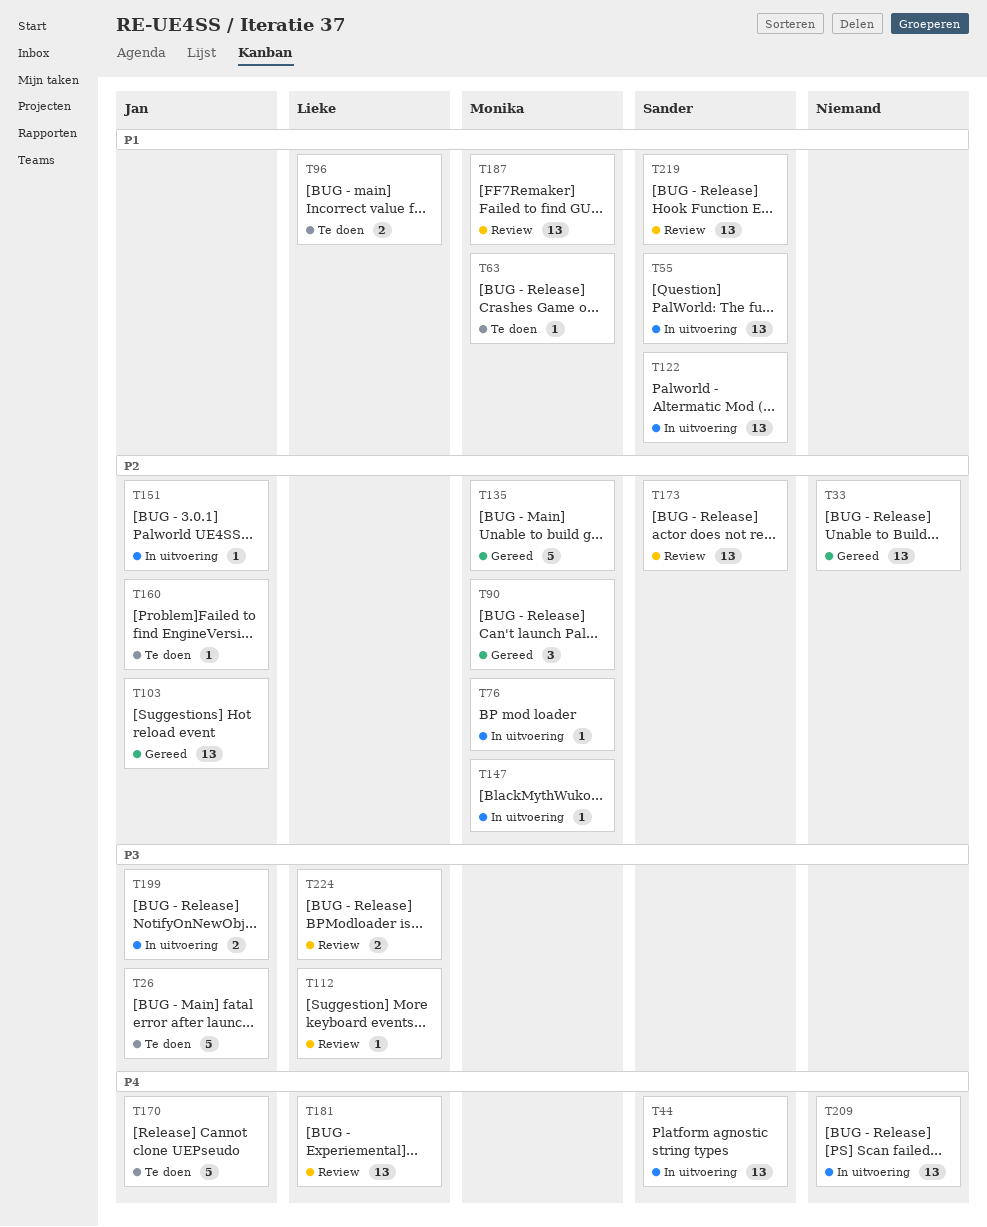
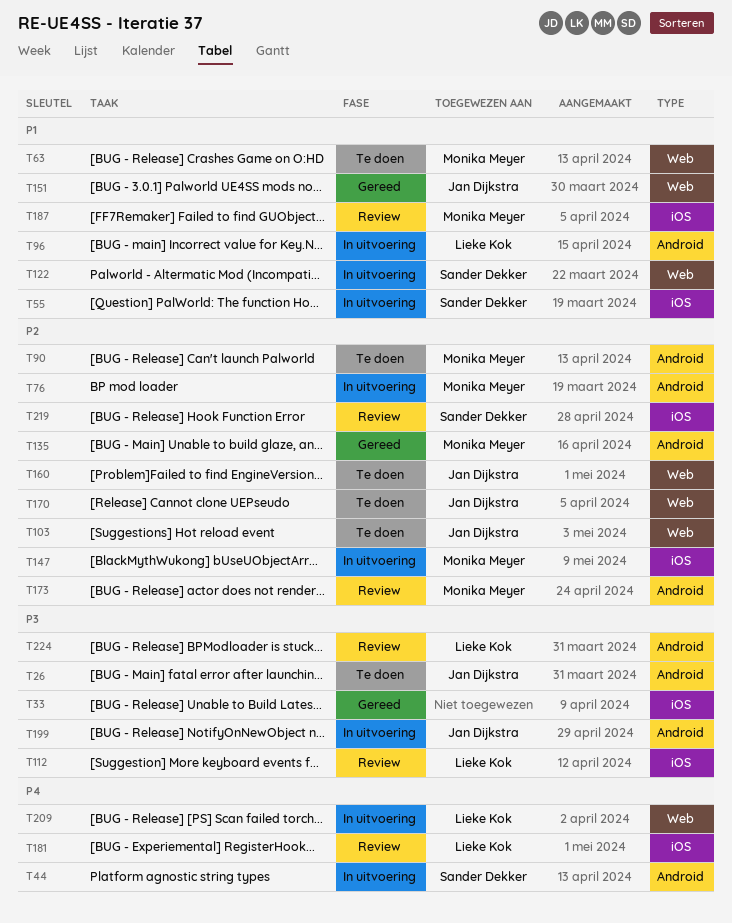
T33, priority: P2 -> P3
T90, status: Gereed -> Te doen
T96, status: Te doen -> In uitvoering
T103, status: Gereed -> Te doen
T151, status: In uitvoering -> Gereed
T151, priority: P2 -> P1
T170, priority: P4 -> P2
T173, owner: Sander Dekker -> Monika Meyer
T209, owner: none -> Lieke Kok
T219, priority: P1 -> P2

